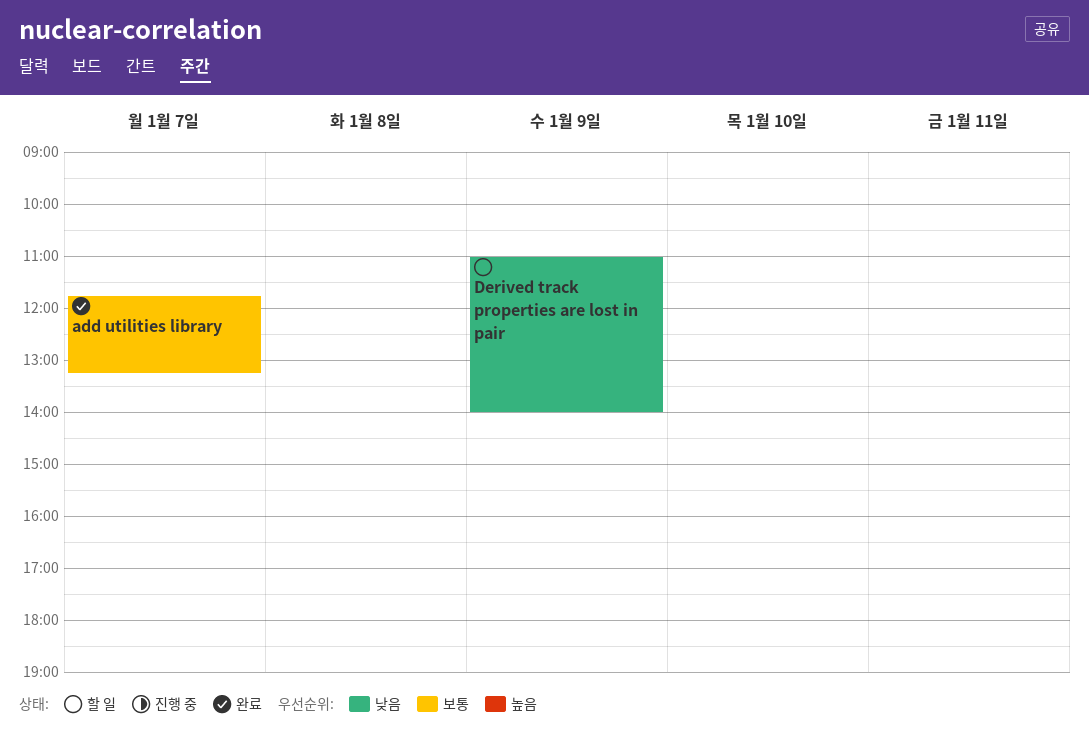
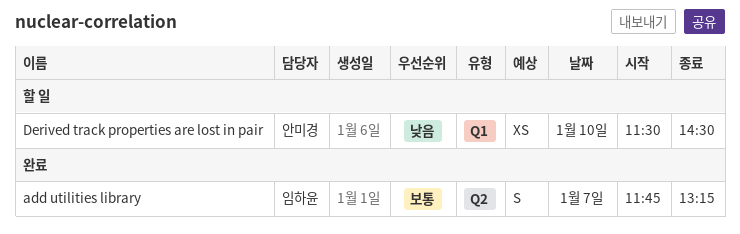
Derived track properties are lost in pair, day: Jan 9 -> Jan 10
Derived track properties are lost in pair, begins: 11:00 -> 11:30
Derived track properties are lost in pair, ends: 14:00 -> 14:30

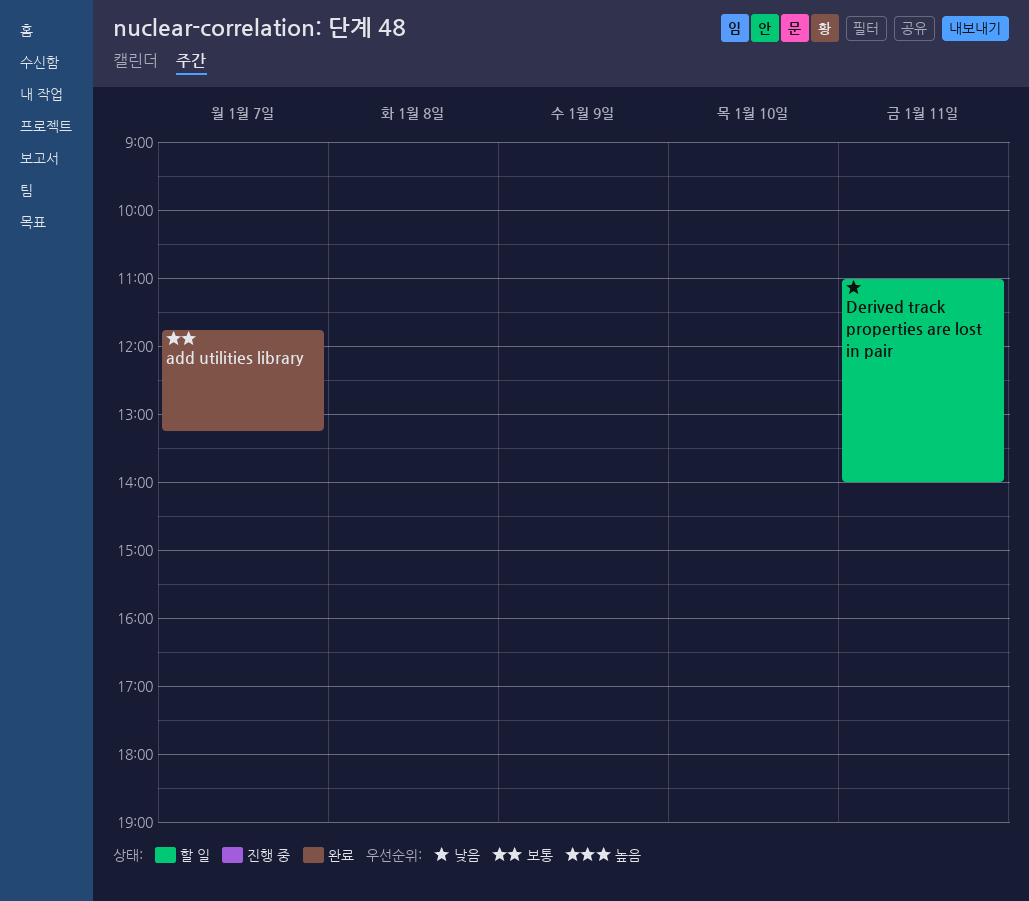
Derived track properties are lost in pair, day: Jan 10 -> Jan 11
Derived track properties are lost in pair, begins: 11:30 -> 11:00
Derived track properties are lost in pair, ends: 14:30 -> 14:00

